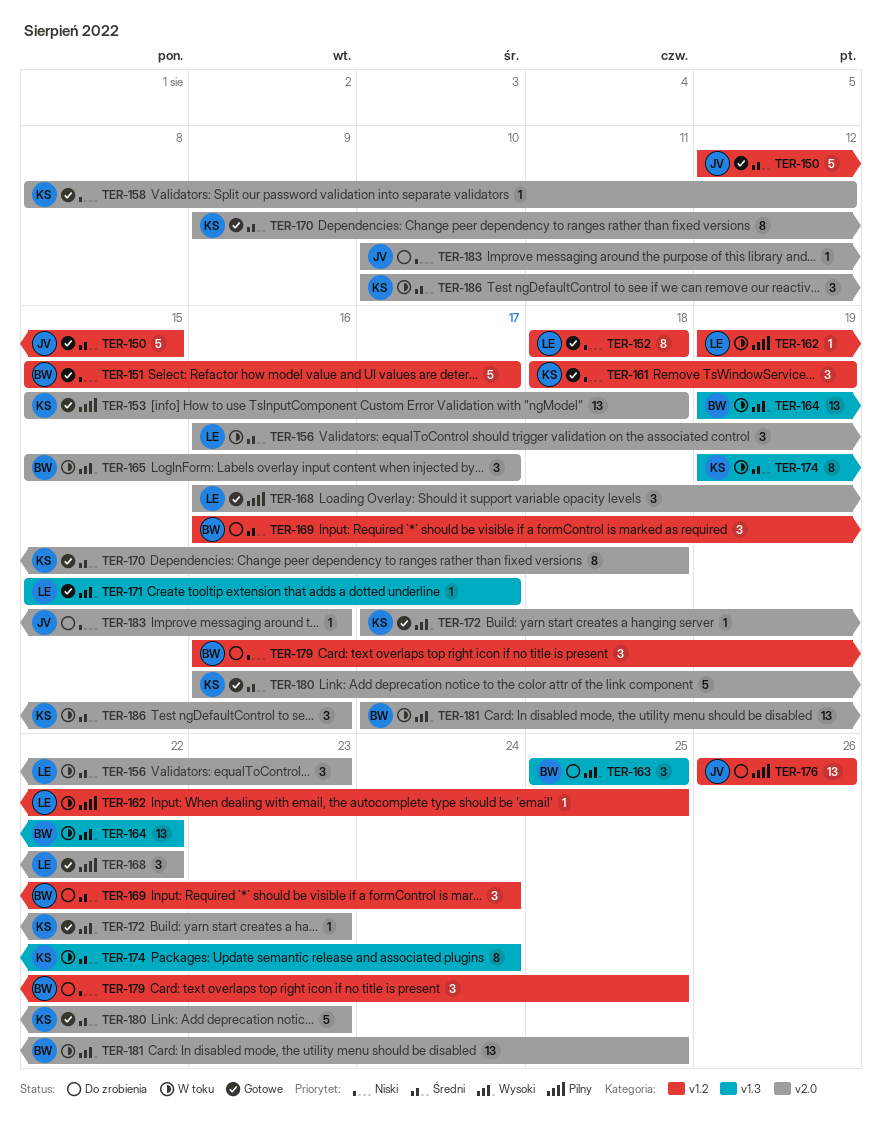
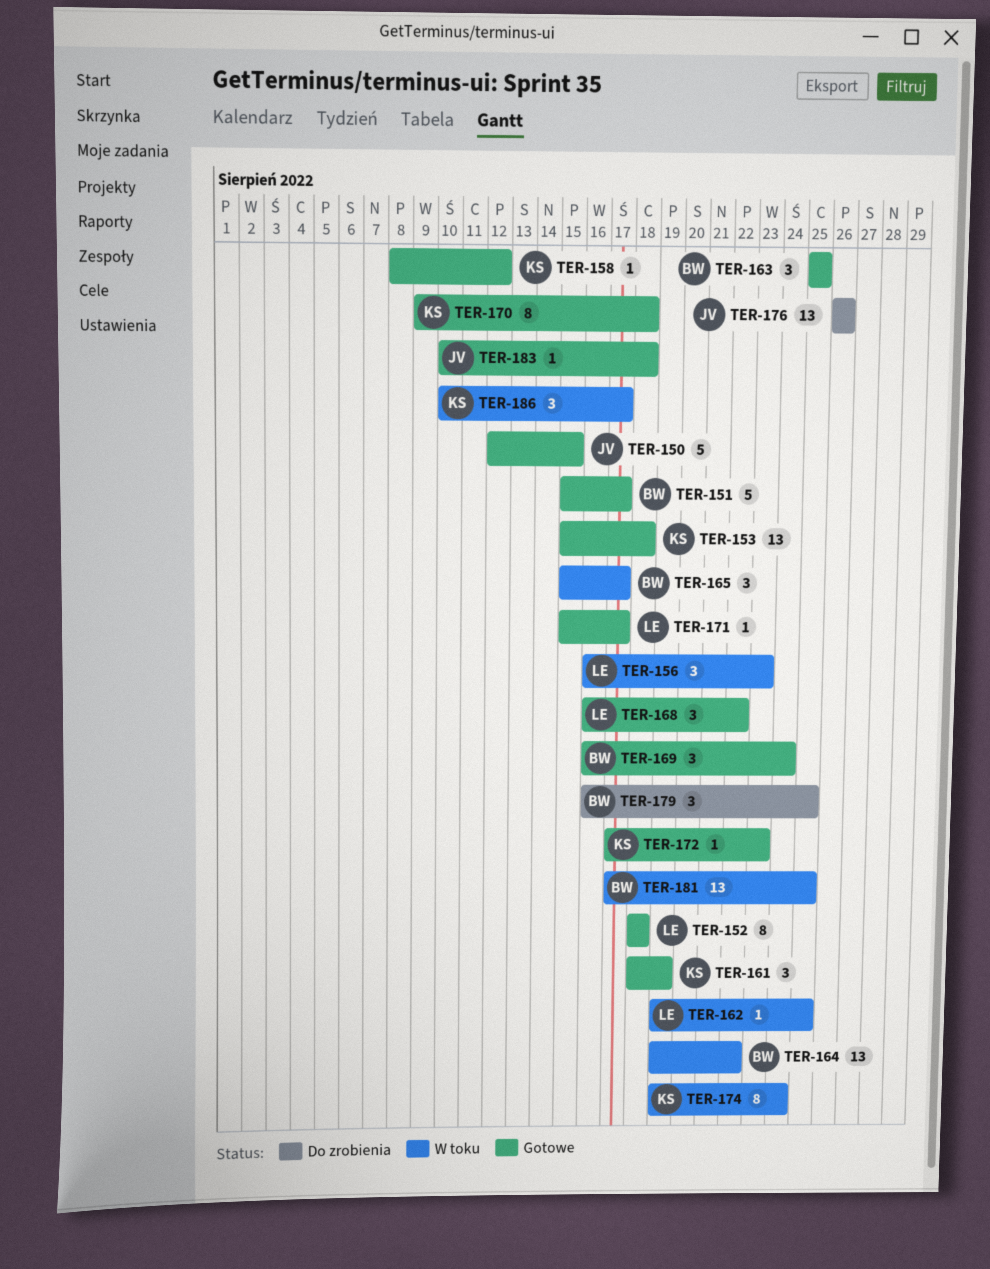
TER-163, status: Do zrobienia -> Gotowe
TER-169, status: Do zrobienia -> Gotowe
TER-180: present -> none
TER-183, status: Do zrobienia -> Gotowe
TER-183, due: Aug 16 -> Aug 18
TER-186, due: Aug 16 -> Aug 17

